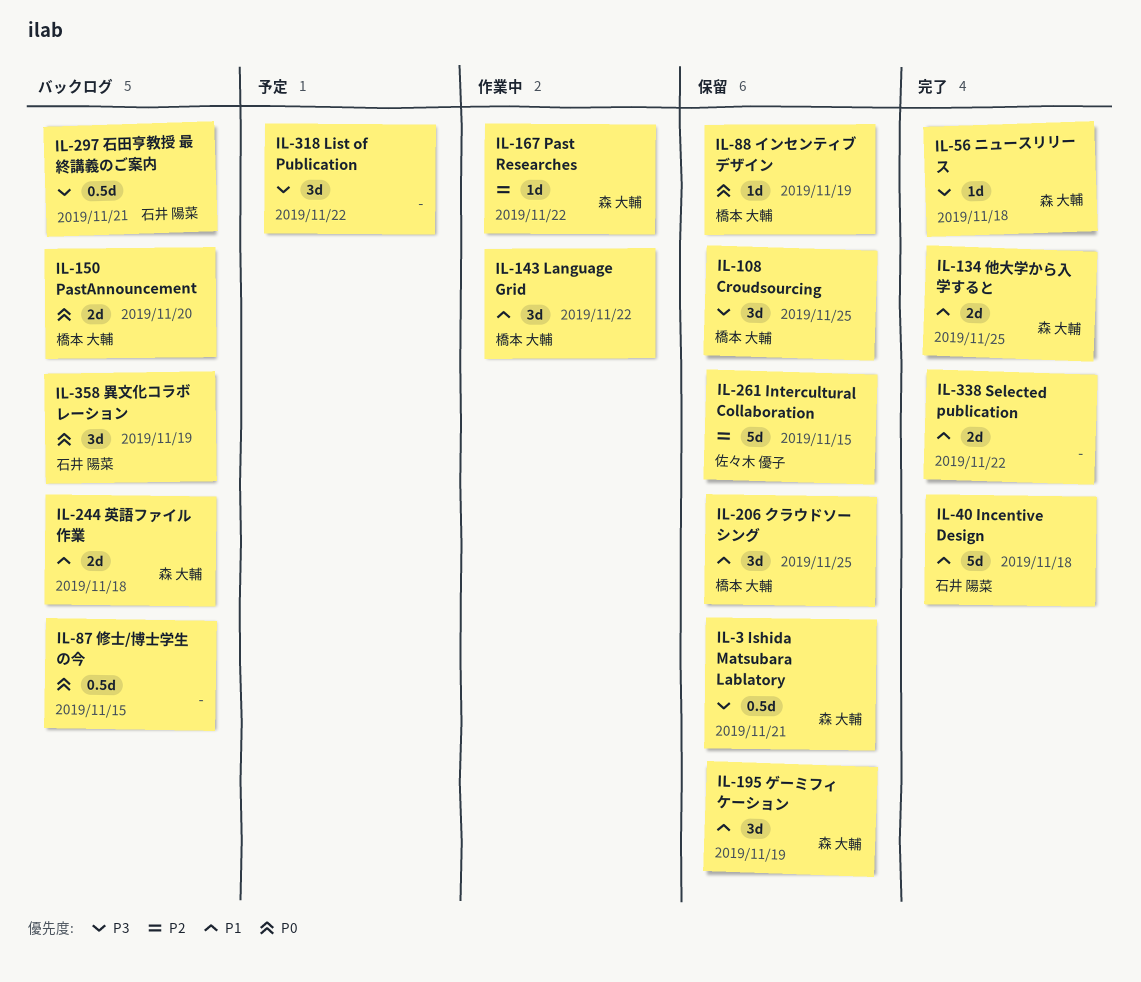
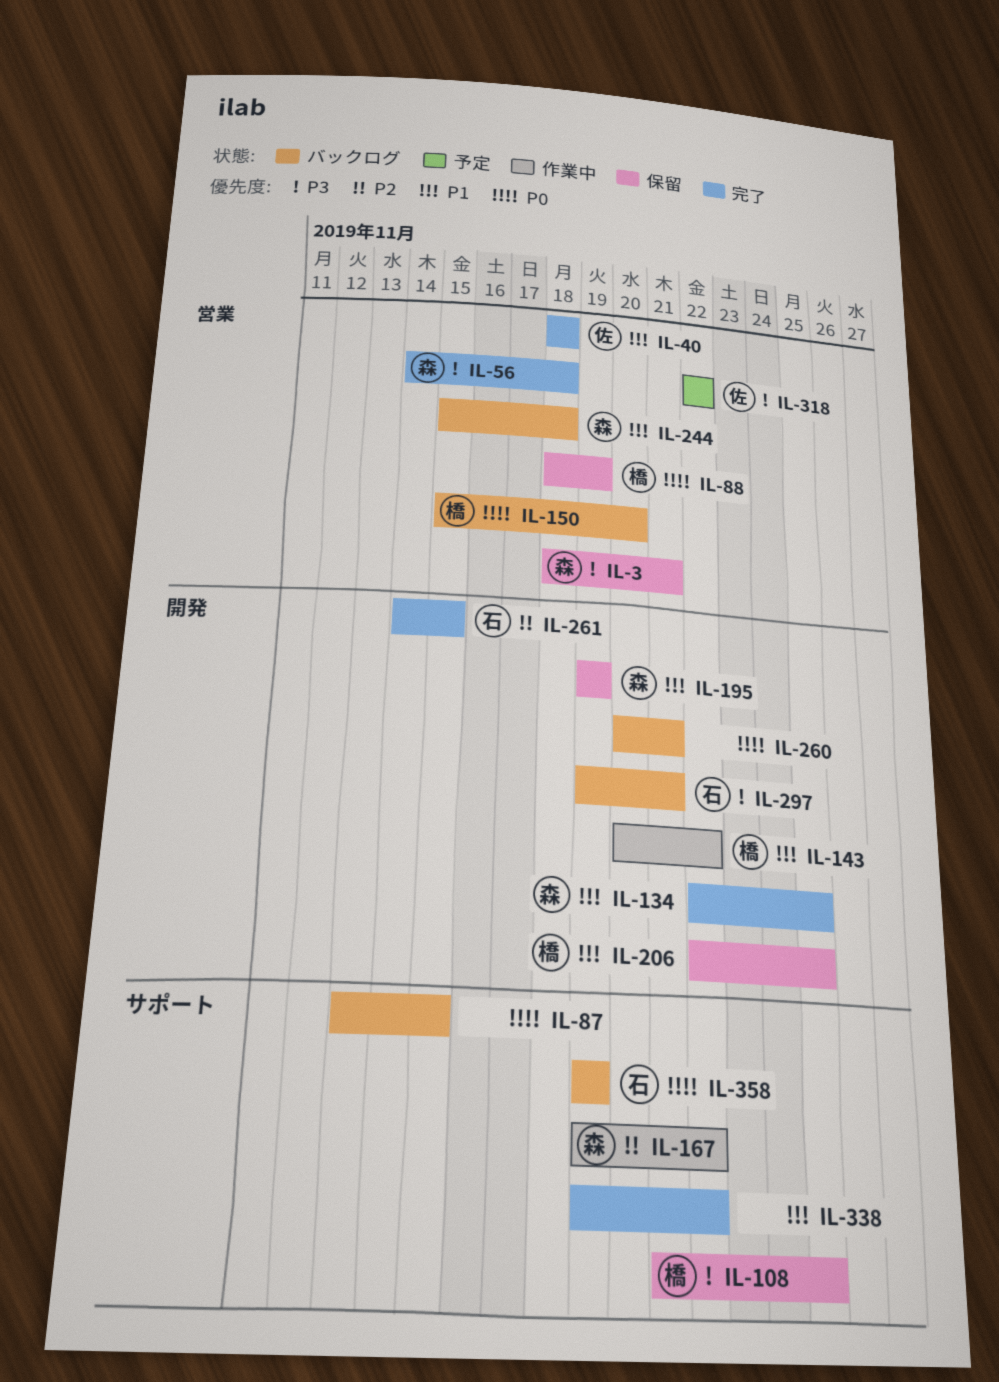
IL-40, owner: 石井 陽菜 -> 佐々木 優子
IL-260: none -> present
IL-261, status: 保留 -> 完了
IL-261, owner: 佐々木 優子 -> 石井 陽菜
IL-318, owner: none -> 佐々木 優子

